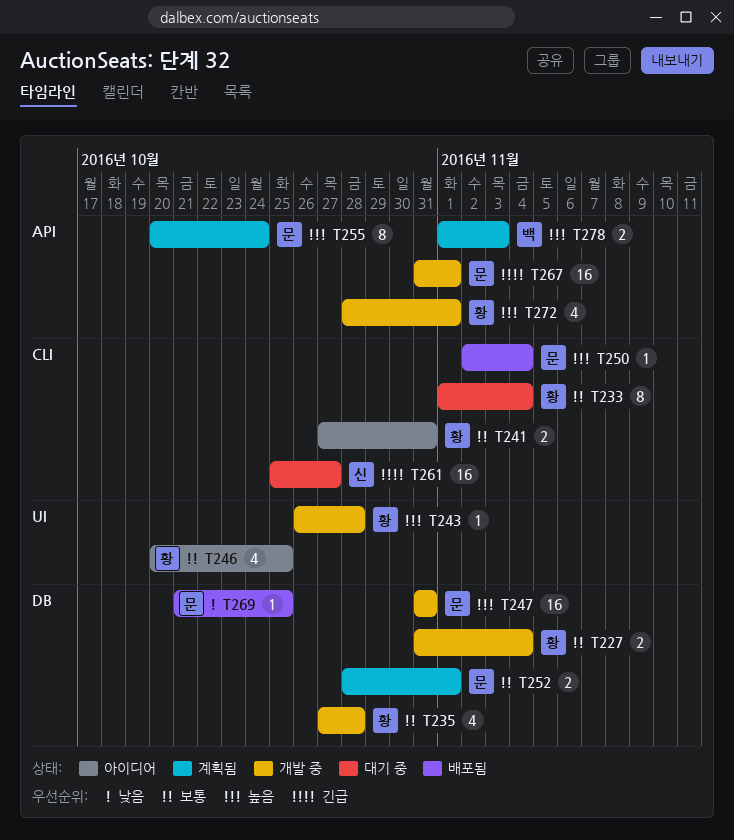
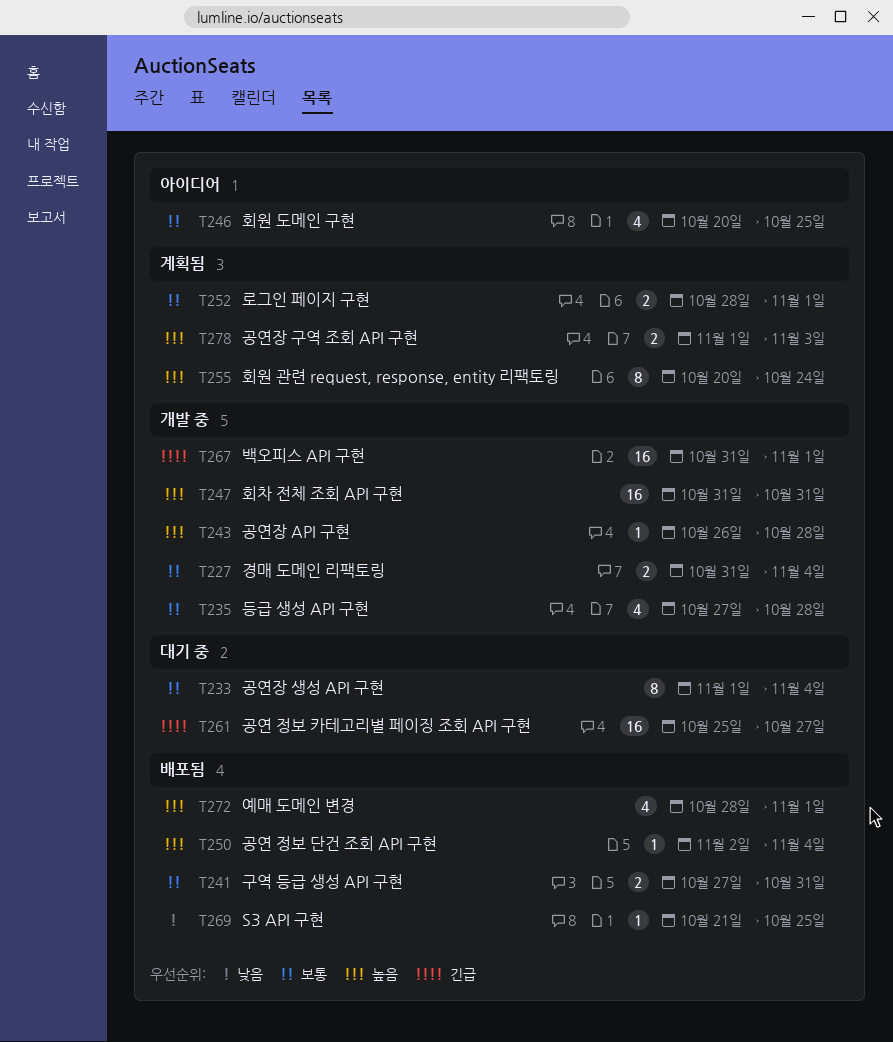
T241, status: 아이디어 -> 배포됨
T272, status: 개발 중 -> 배포됨

